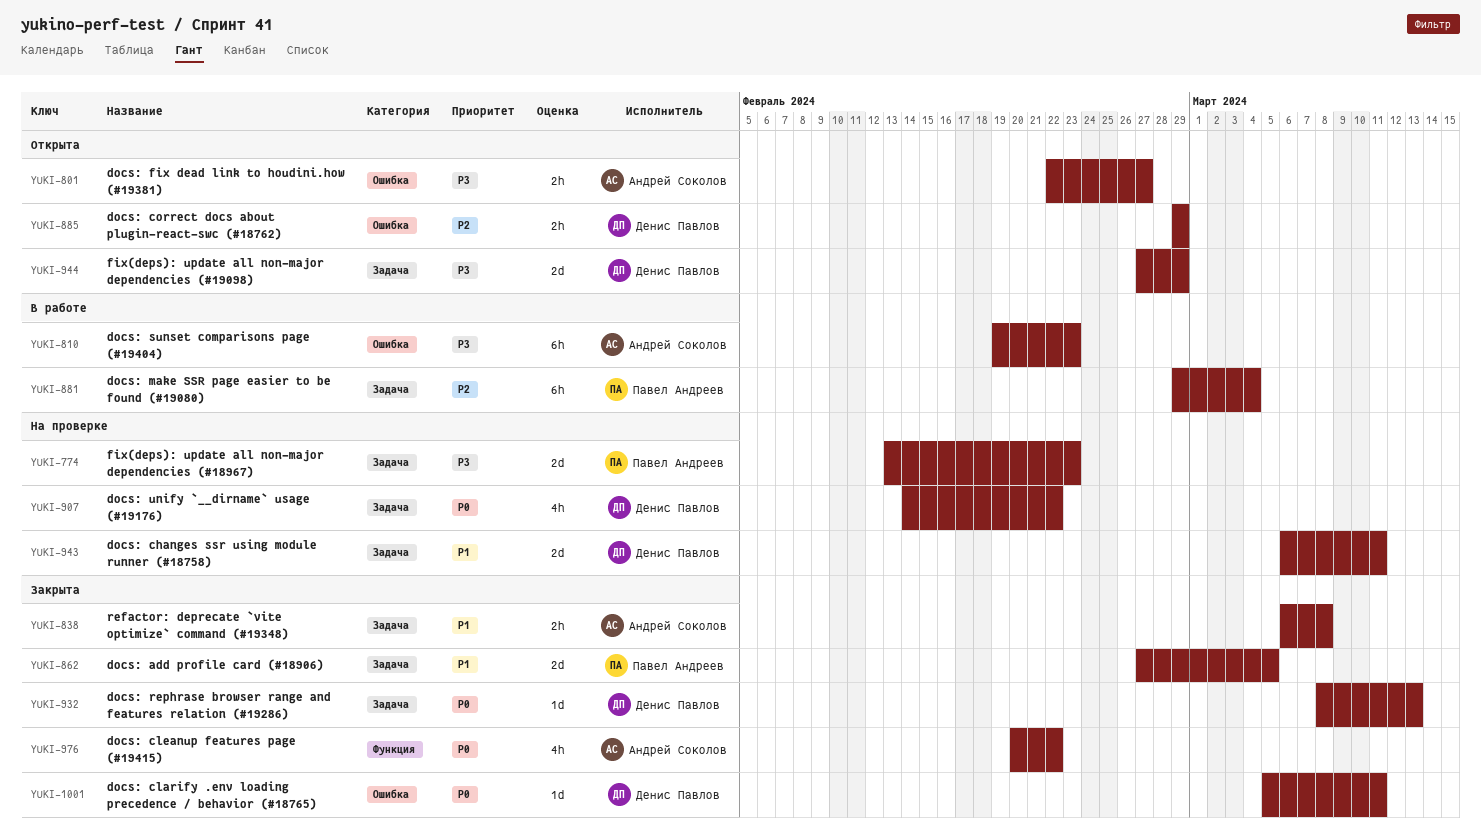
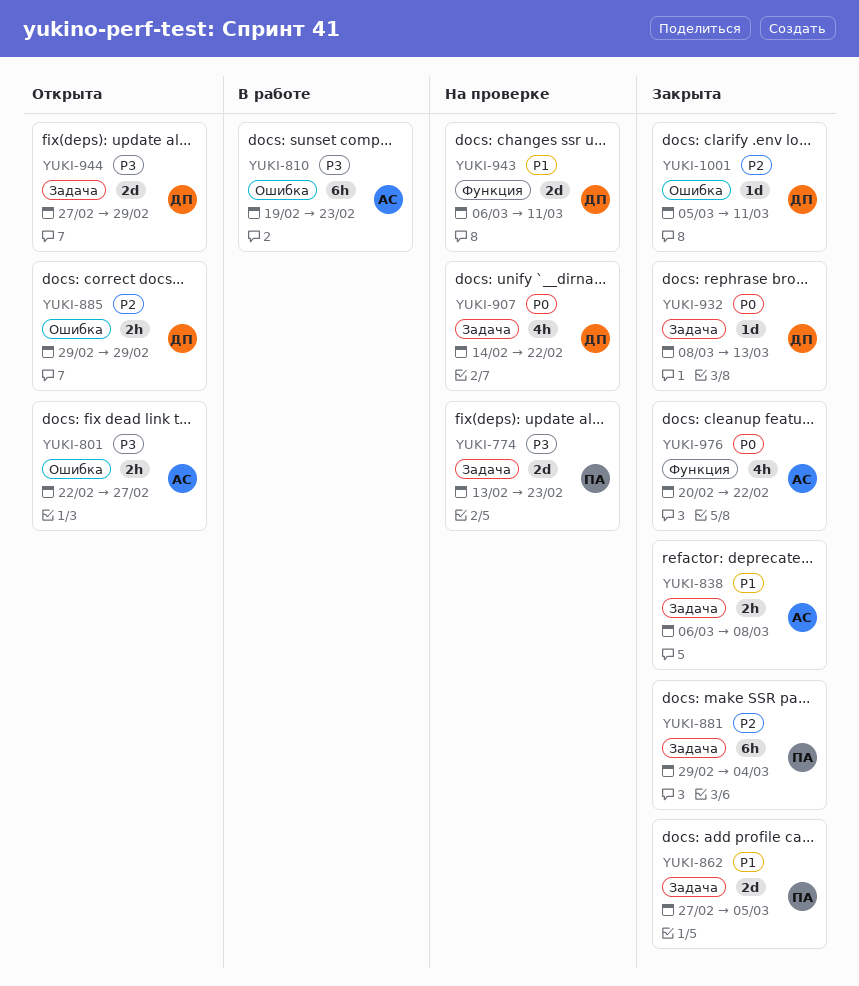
YUKI-881, status: В работе -> Закрыта
YUKI-943, label: Задача -> Функция
YUKI-1001, priority: P0 -> P2

